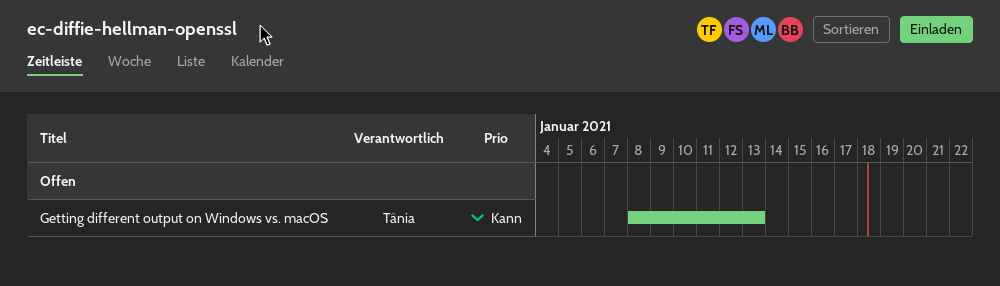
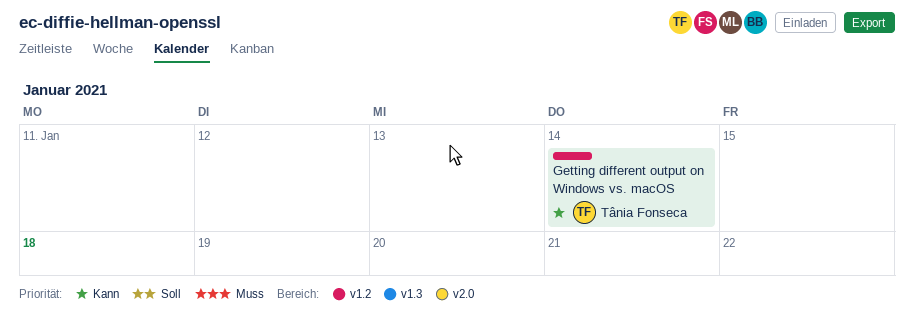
Getting different output on Windows vs. macOS, due: Jan 13 -> Jan 14

